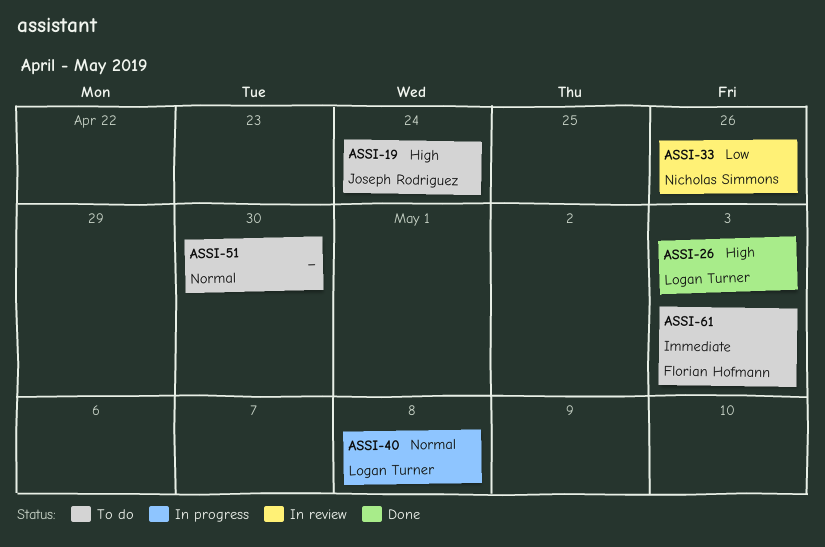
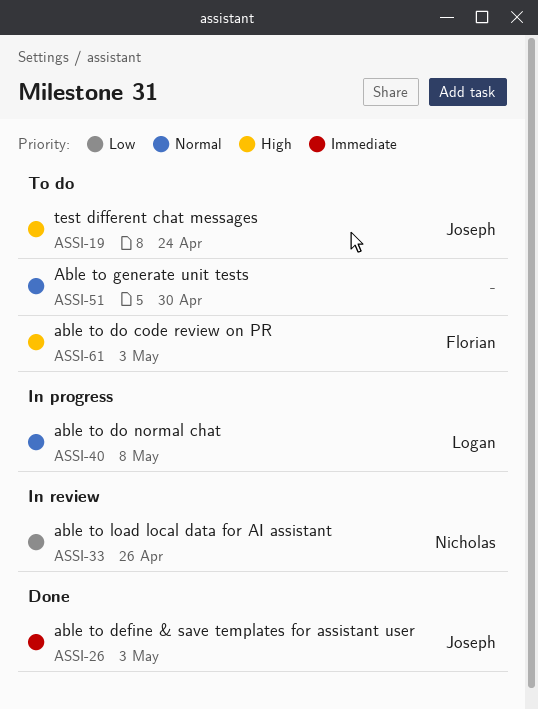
ASSI-26, owner: Logan Turner -> Joseph Rodriguez
ASSI-26, priority: High -> Immediate
ASSI-61, priority: Immediate -> High

